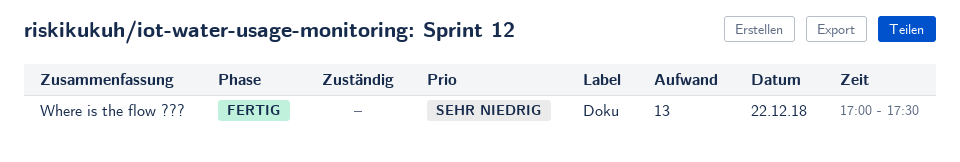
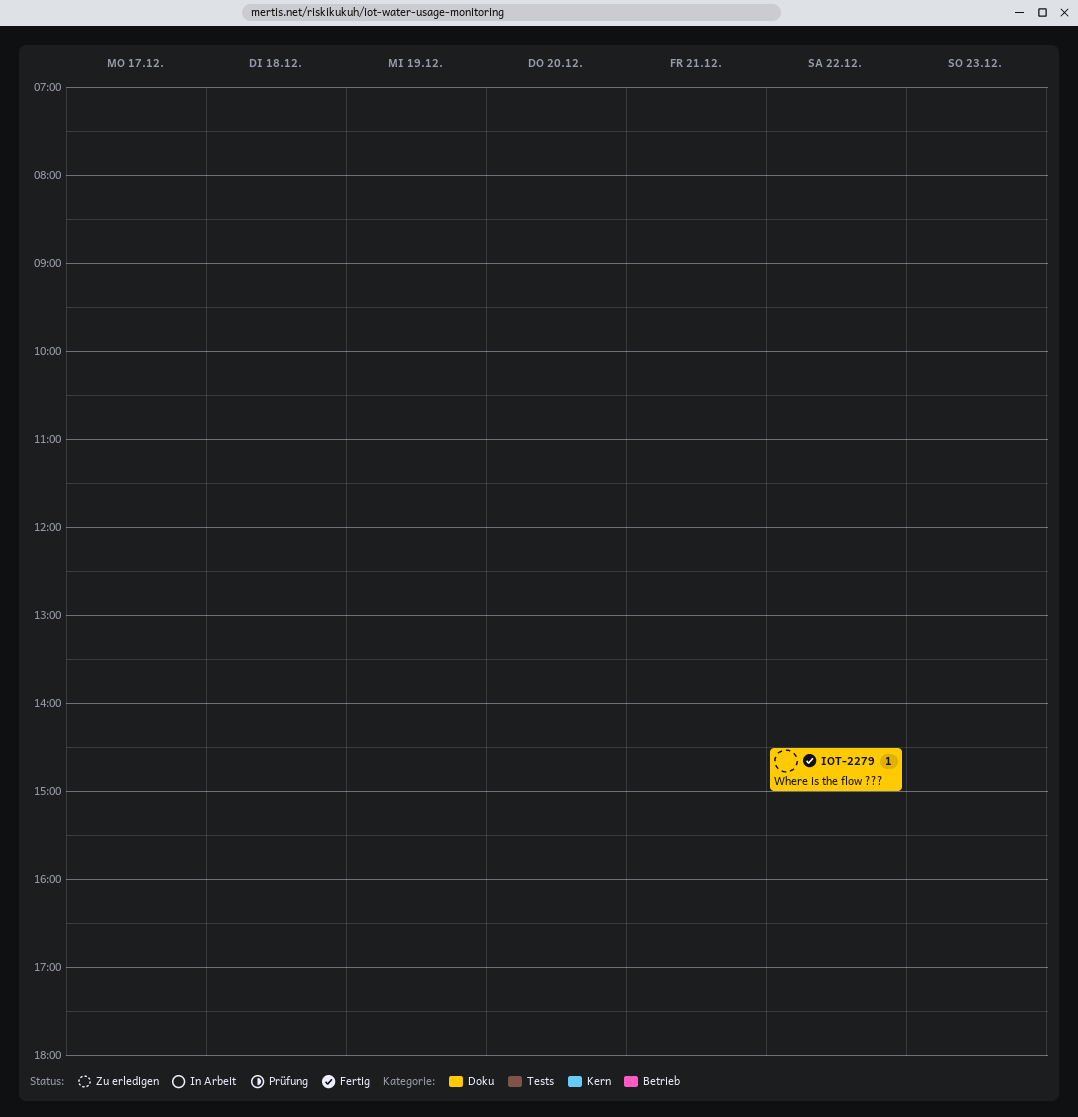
Where is the flow ???, estimate: 13 -> 1
Where is the flow ???, begins: 17:00 -> 14:30
Where is the flow ???, ends: 17:30 -> 15:00

